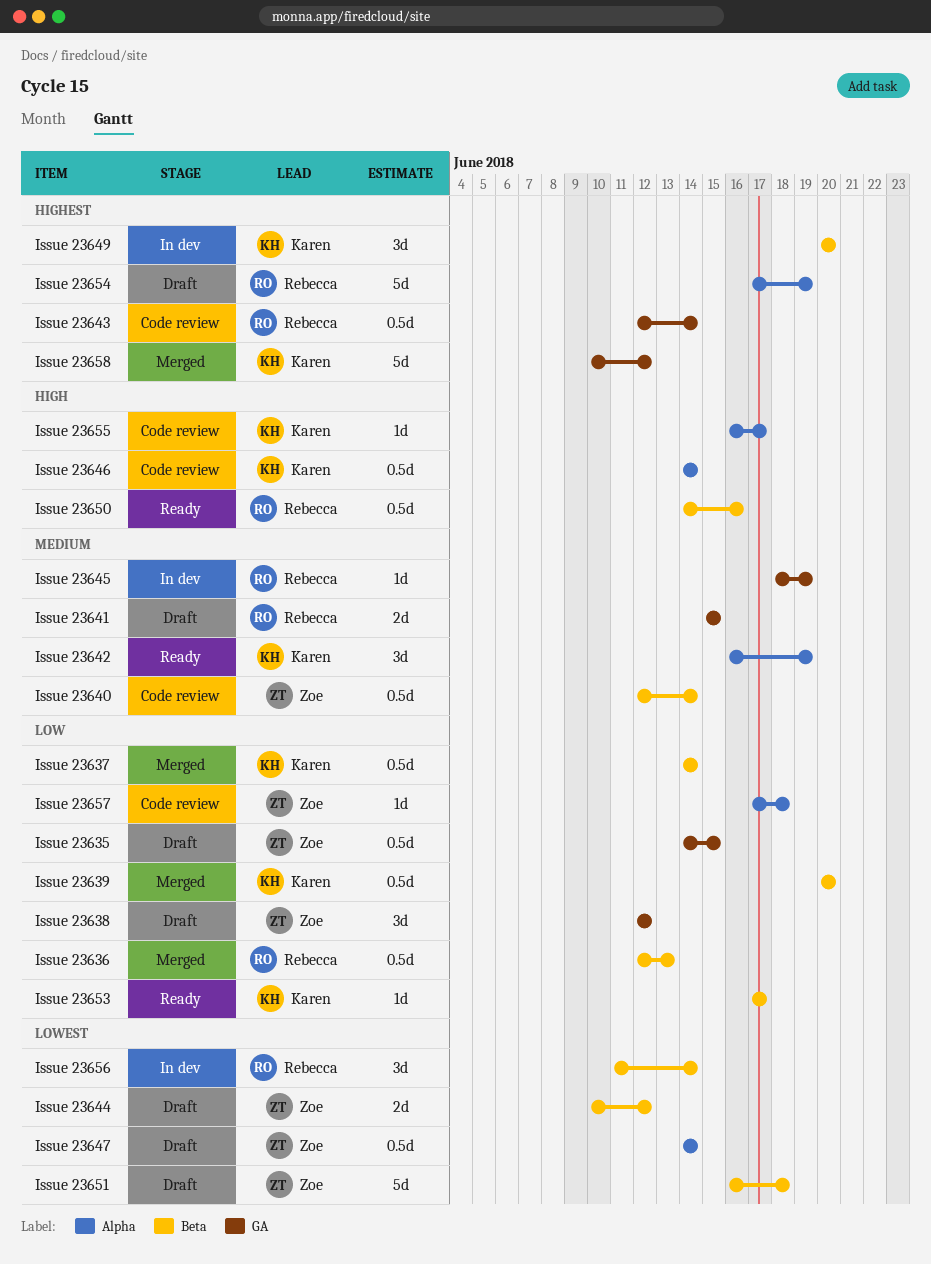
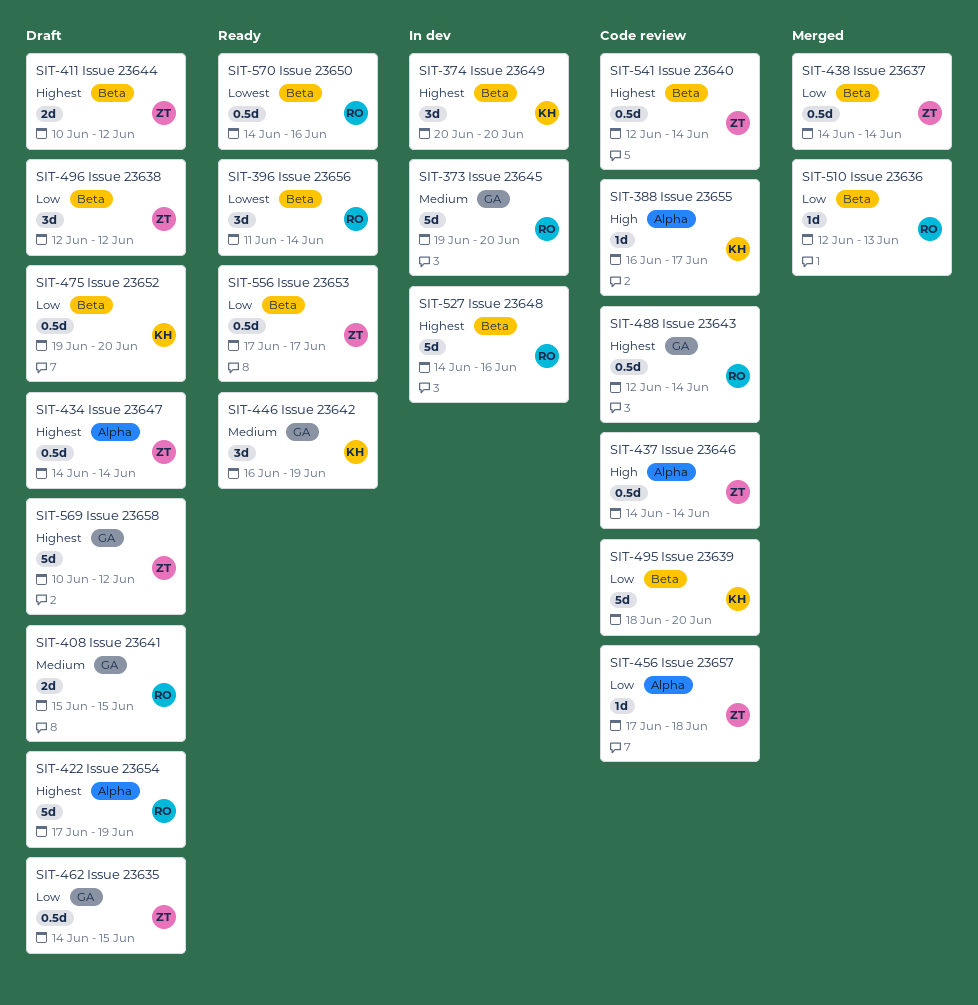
Issue 23636, estimate: 0.5d -> 1d
Issue 23637, owner: Karen -> Zoe
Issue 23638, label: GA -> Beta
Issue 23639, status: Merged -> Code review
Issue 23639, estimate: 0.5d -> 5d
Issue 23639, start: Jun 20 -> Jun 18
Issue 23640, priority: Medium -> Highest
Issue 23642, label: Alpha -> GA
Issue 23644, priority: Lowest -> Highest
Issue 23645, estimate: 1d -> 5d
Issue 23645, start: Jun 18 -> Jun 19
Issue 23645, due: Jun 19 -> Jun 20
Issue 23646, owner: Karen -> Zoe
Issue 23647, priority: Lowest -> Highest
Issue 23648: none -> present
Issue 23650, priority: High -> Lowest
Issue 23651: present -> none
Issue 23652: none -> present
Issue 23653, owner: Karen -> Zoe
Issue 23653, estimate: 1d -> 0.5d
Issue 23656, status: In dev -> Ready
Issue 23658, status: Merged -> Draft
Issue 23658, owner: Karen -> Zoe

